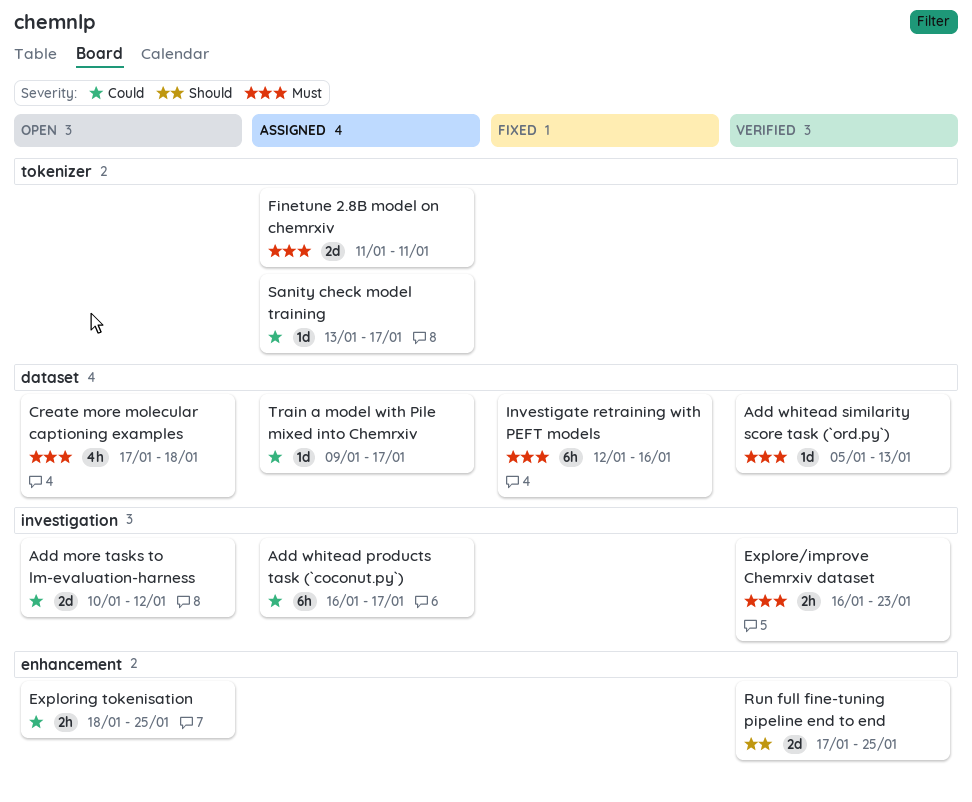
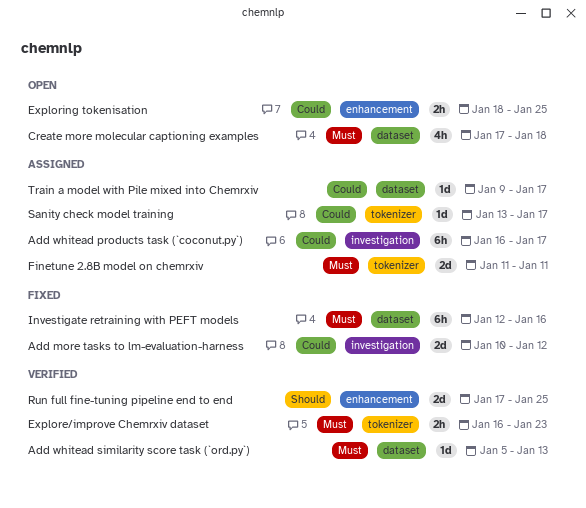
Add more tasks to lm-evaluation-harness, status: Open -> Fixed
Explore/improve Chemrxiv dataset, label: investigation -> tokenizer

